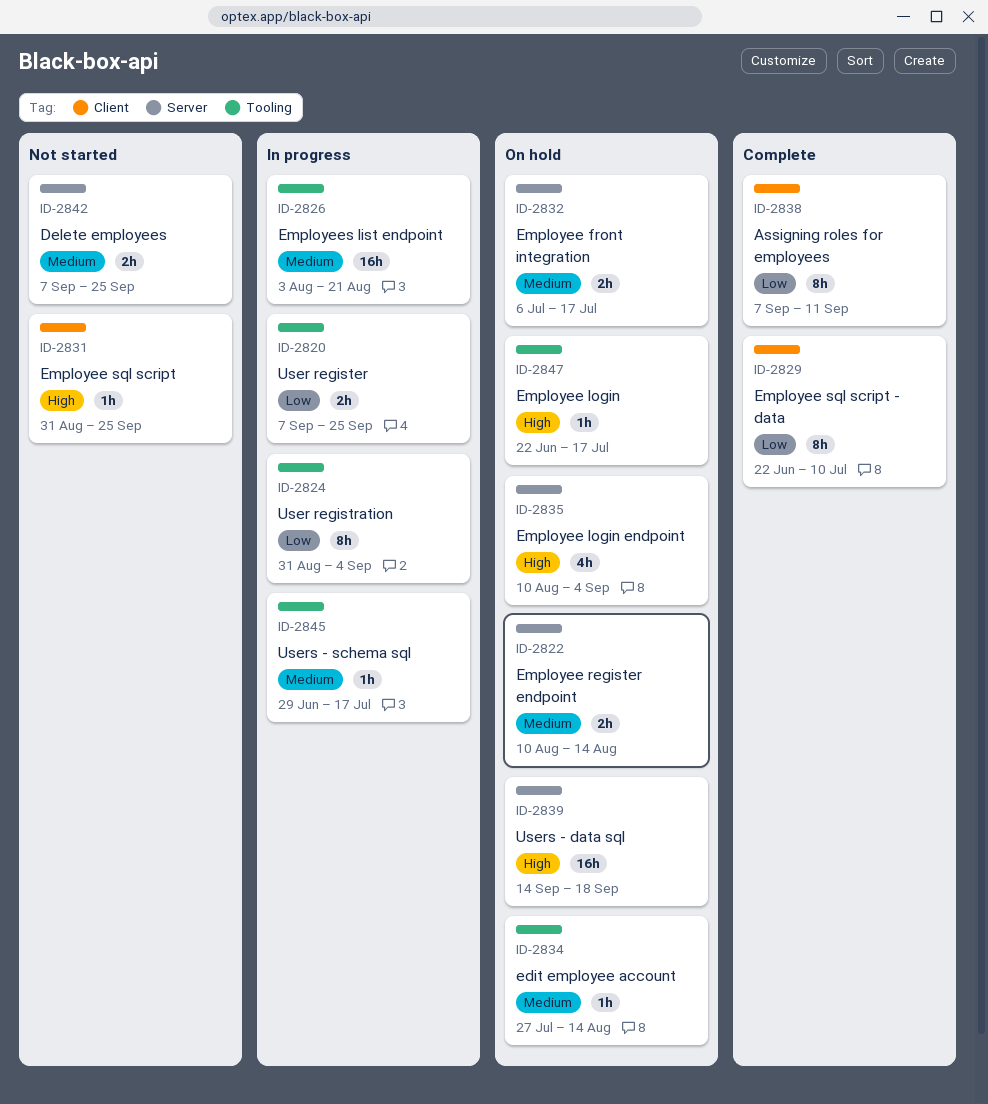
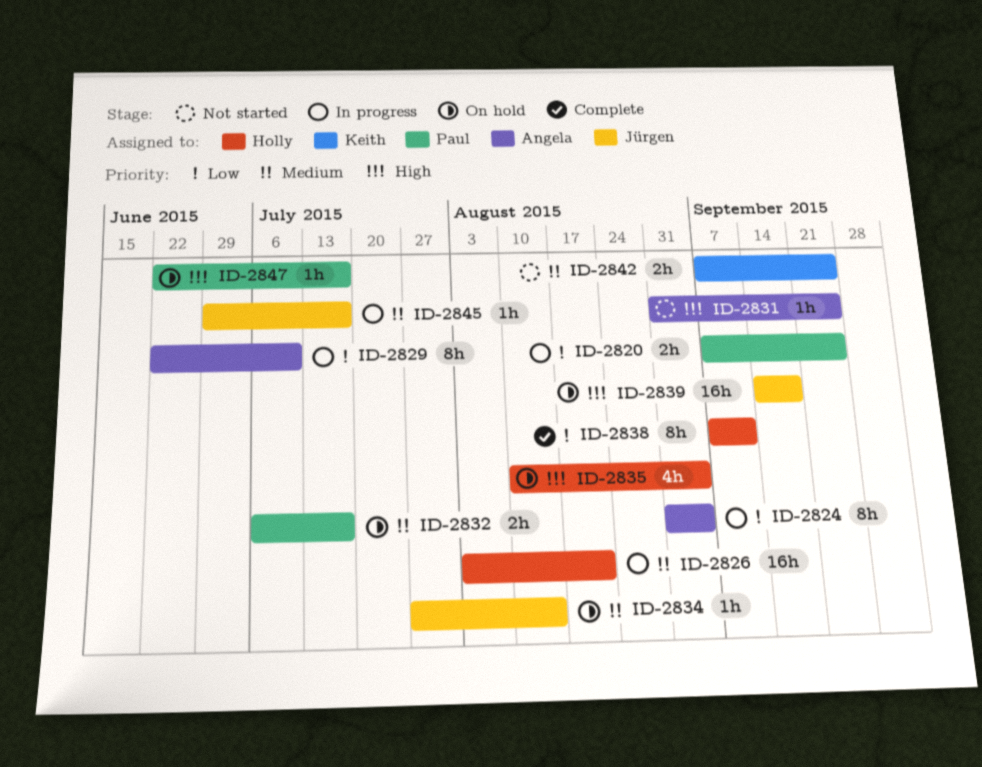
ID-2822: present -> none
ID-2829, status: Complete -> In progress

